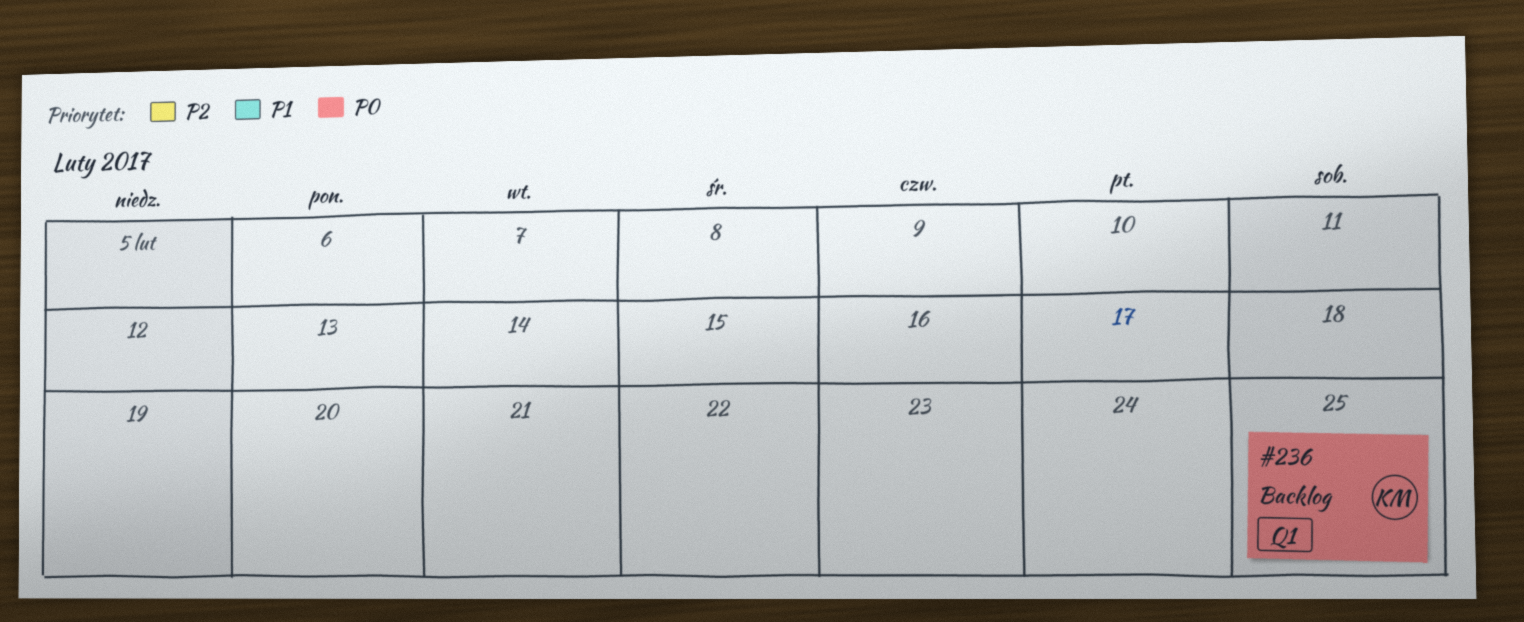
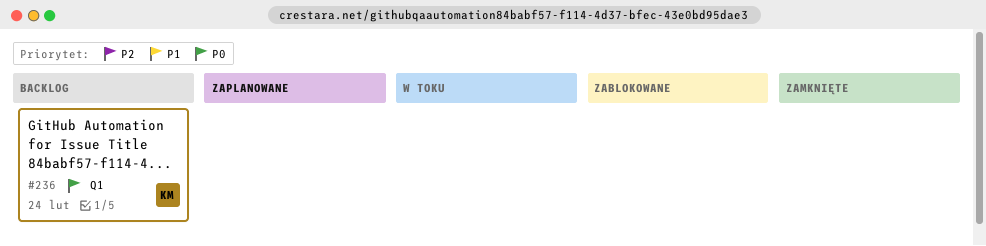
#236, due: Feb 25 -> Feb 24

